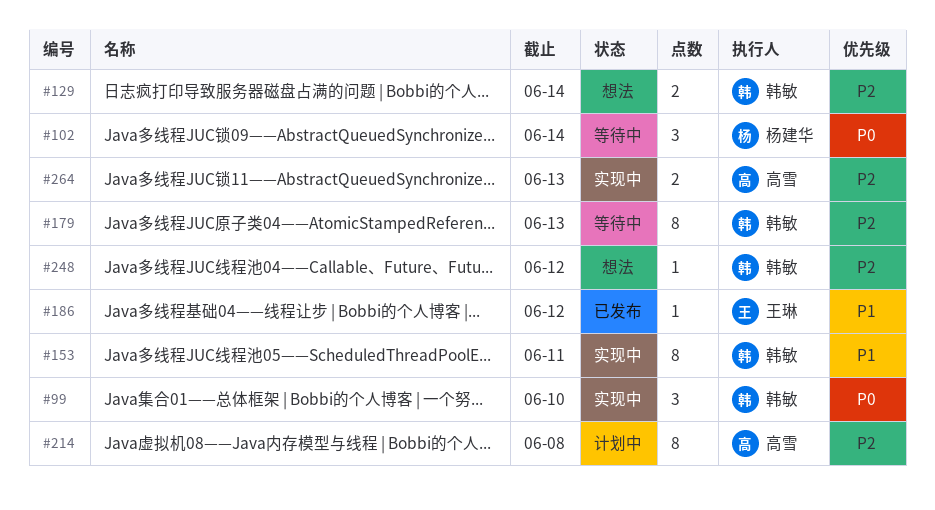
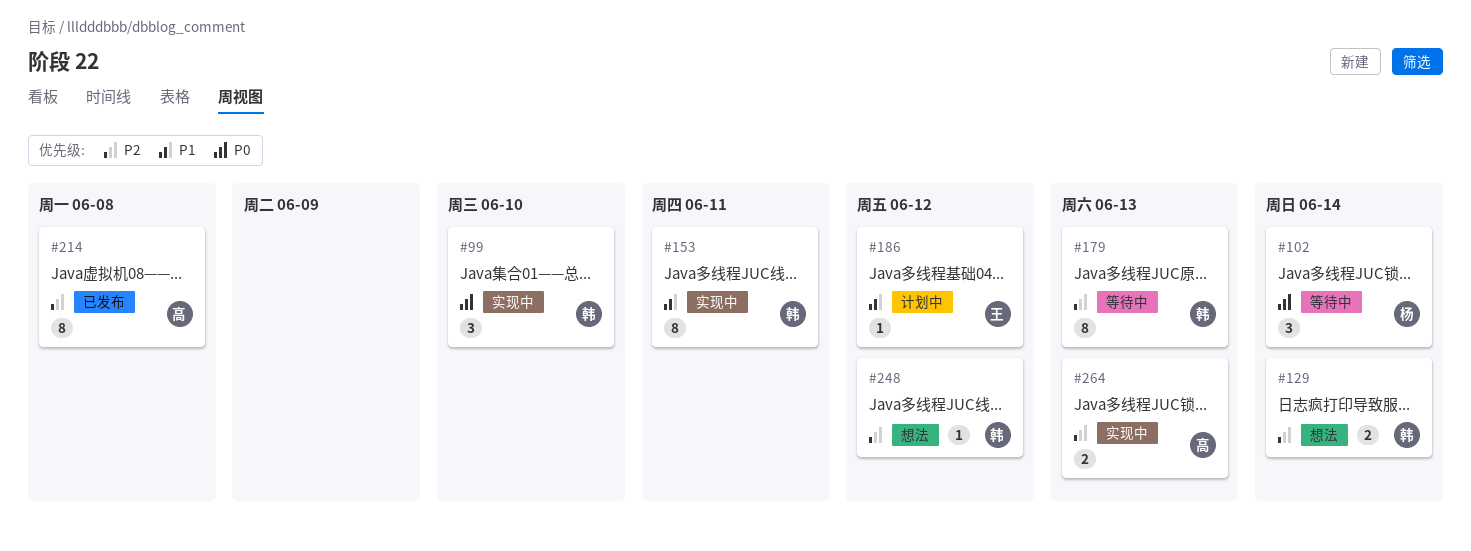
#186, status: 已发布 -> 计划中
#214, status: 计划中 -> 已发布

